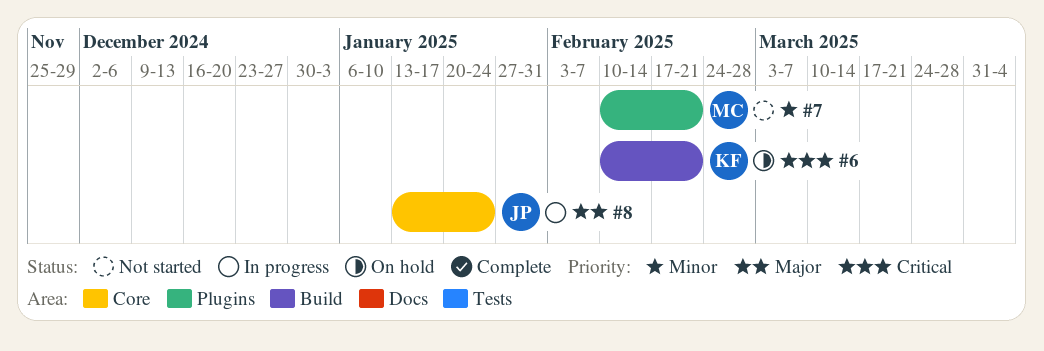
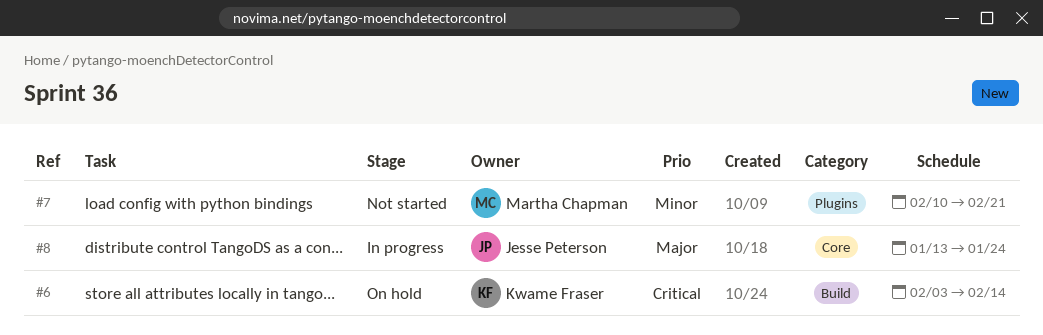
#6, start: Feb 10 -> Feb 3
#6, due: Feb 21 -> Feb 14

